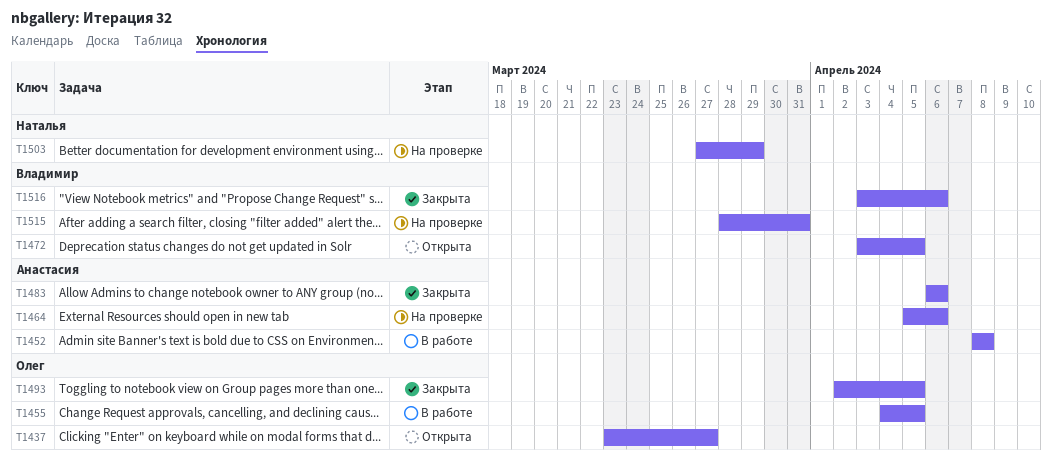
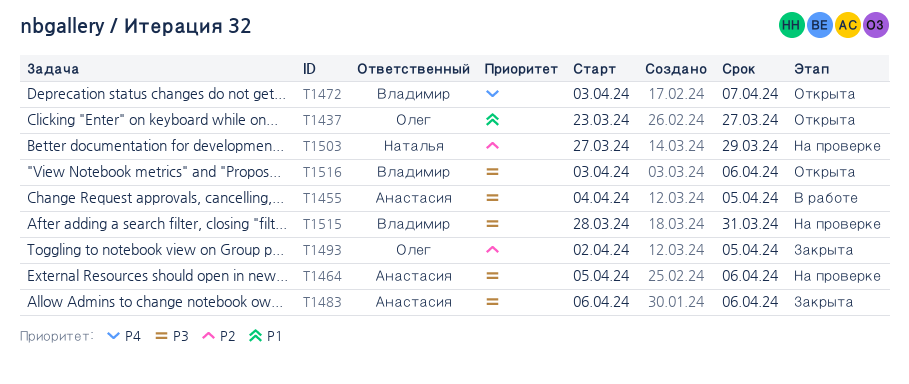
T1452: present -> none
T1455, owner: Олег -> Анастасия
T1472, due: Apr 5 -> Apr 7
T1516, status: Закрыта -> Открыта

